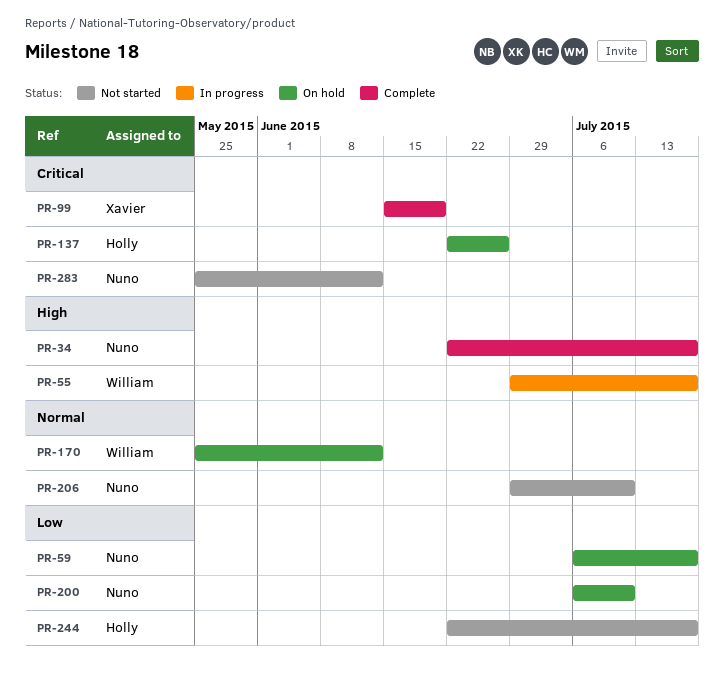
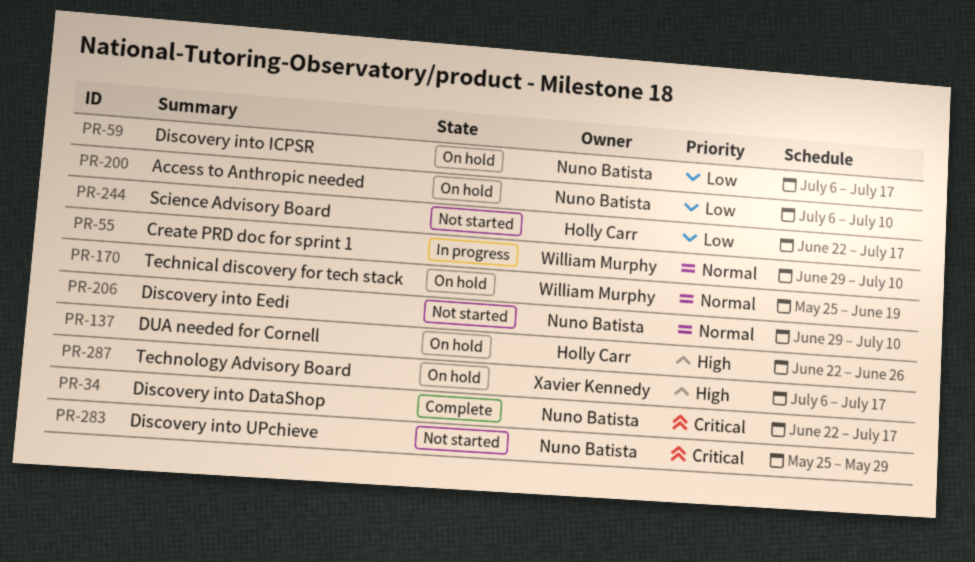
PR-34, priority: High -> Critical
PR-55, priority: High -> Normal
PR-55, due: Jul 17 -> Jul 10
PR-99: present -> none
PR-137, priority: Critical -> High
PR-170, due: Jun 12 -> Jun 19
PR-283, due: Jun 12 -> May 29
PR-287: none -> present

